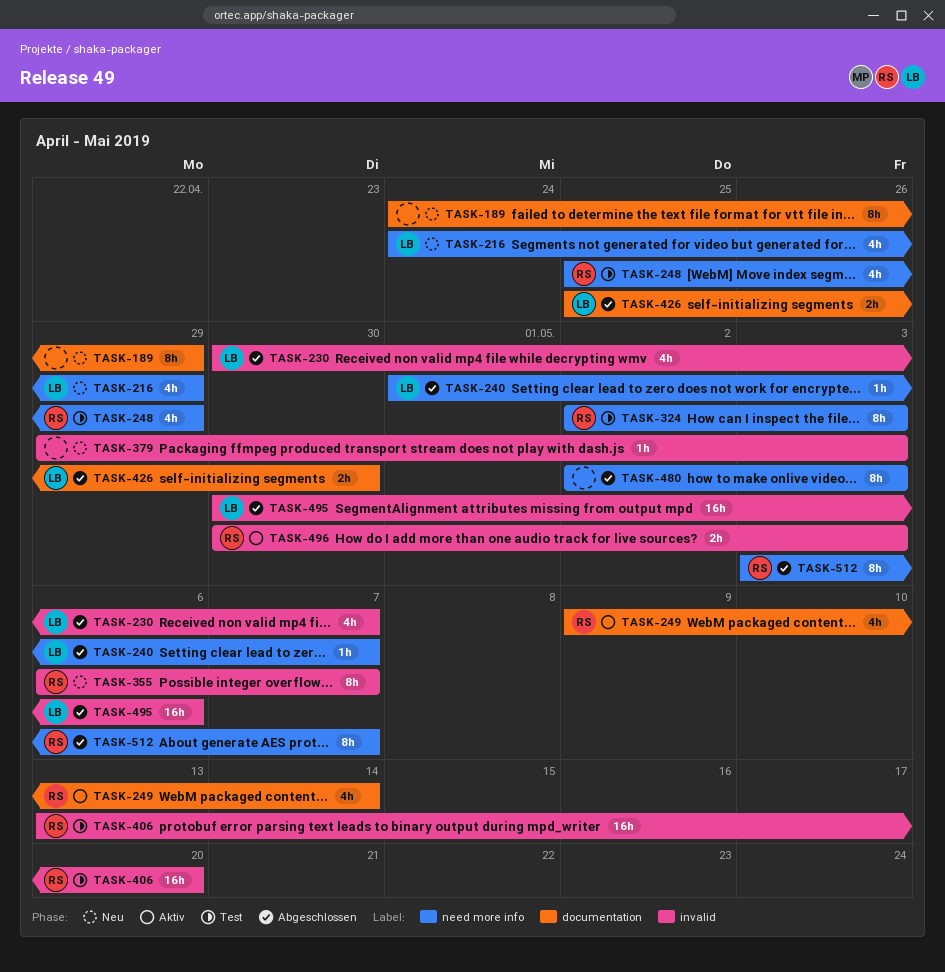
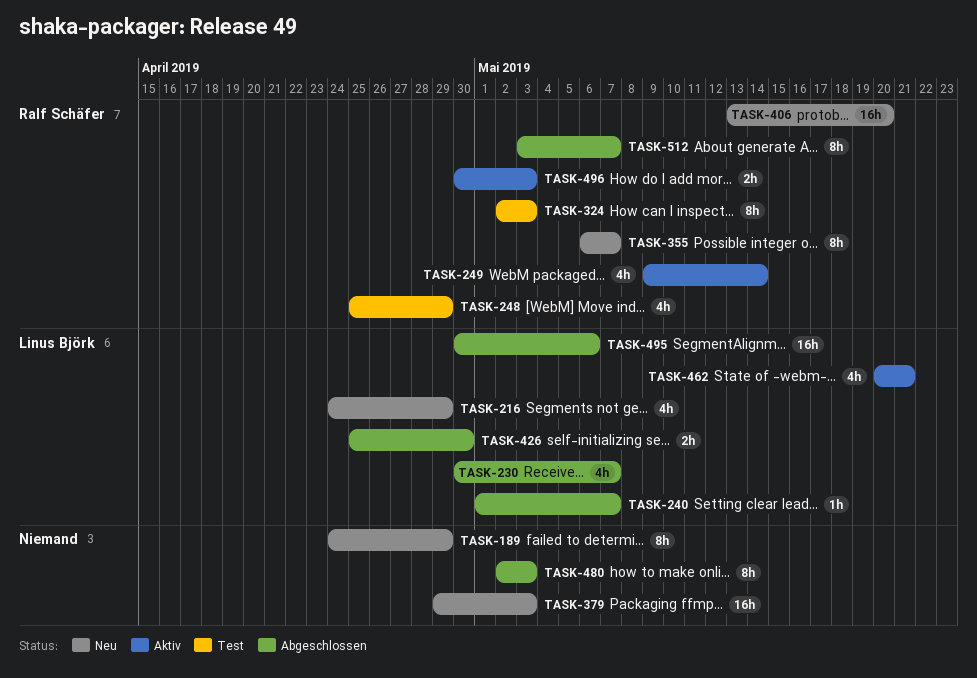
TASK-379, estimate: 1h -> 16h
TASK-406, status: Test -> Neu
TASK-462: none -> present

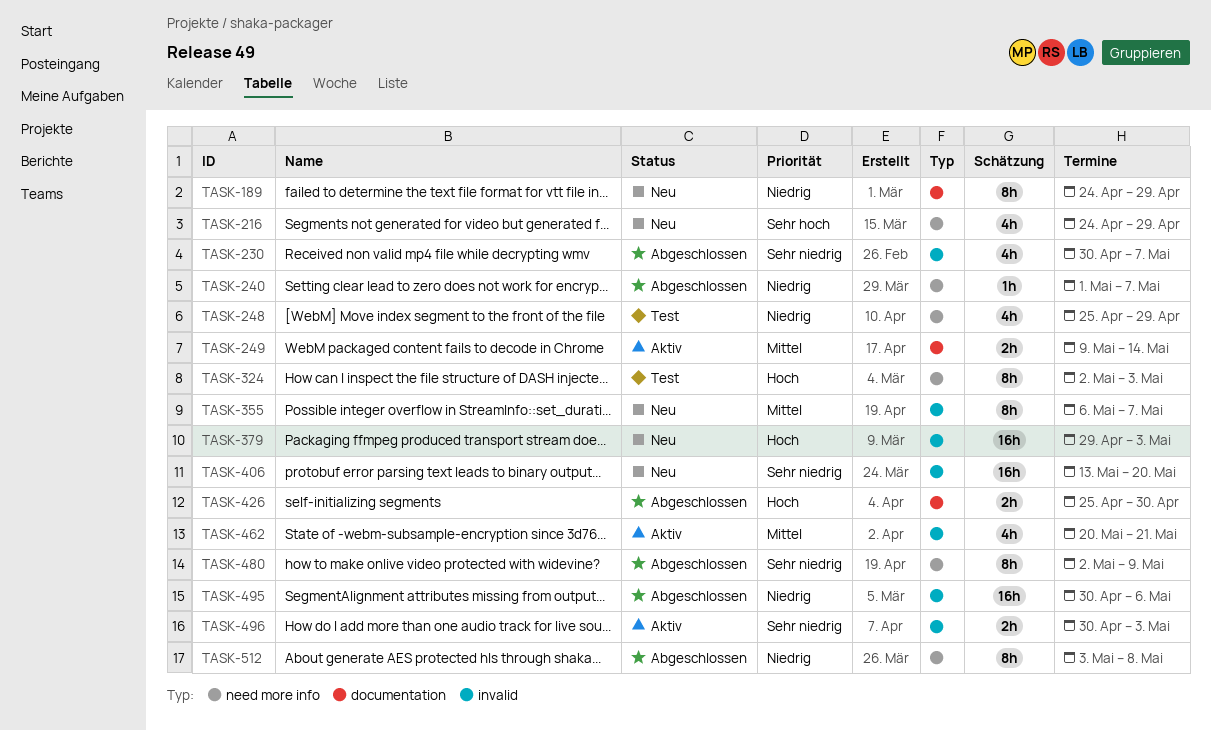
TASK-249, estimate: 4h -> 2h
TASK-480, due: May 3 -> May 9
TASK-512, due: May 7 -> May 8

